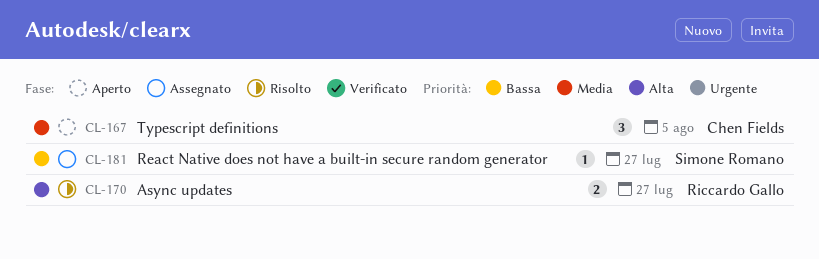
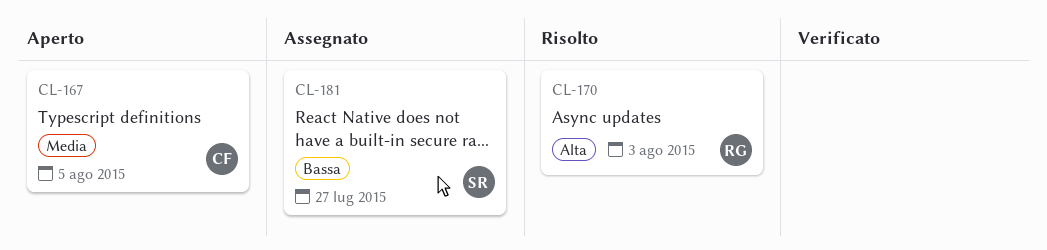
CL-170, due: Jul 27 -> Aug 3

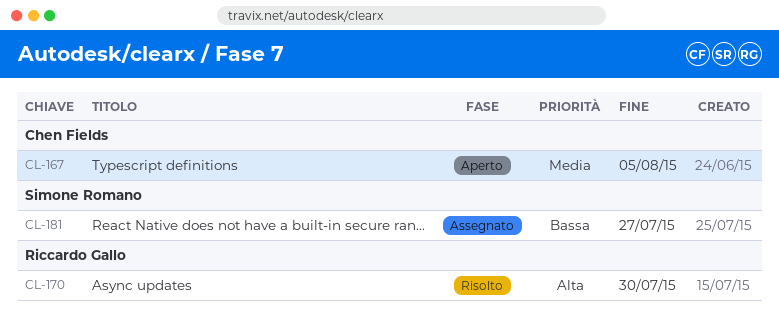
CL-170, due: Aug 3 -> Jul 30

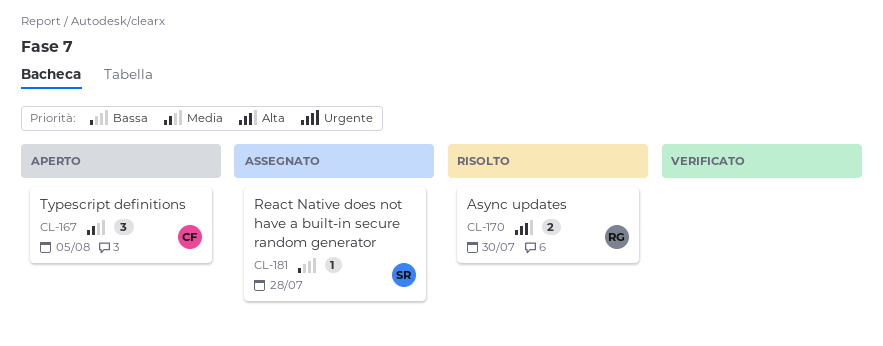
CL-181, due: Jul 27 -> Jul 28

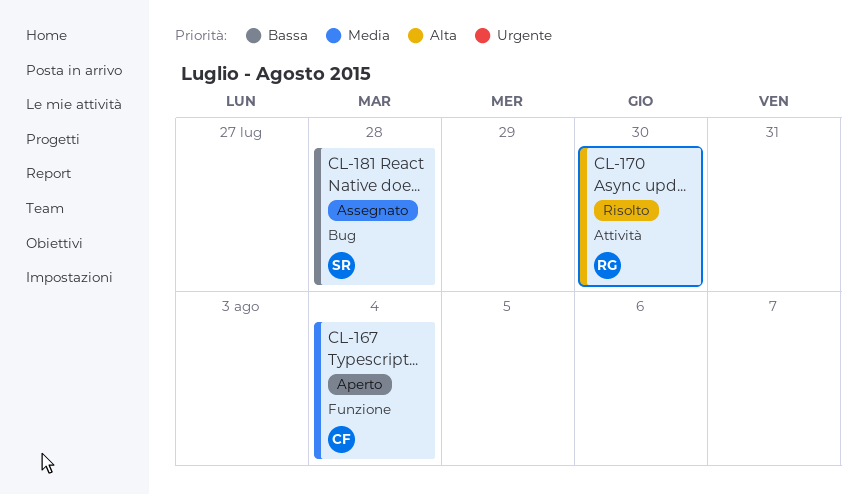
CL-167, due: Aug 5 -> Aug 4

